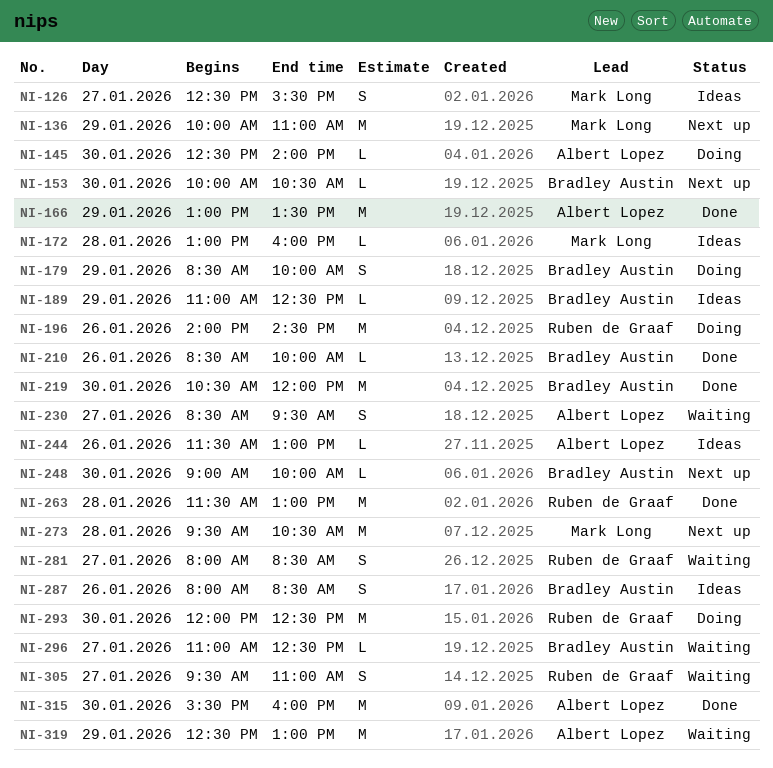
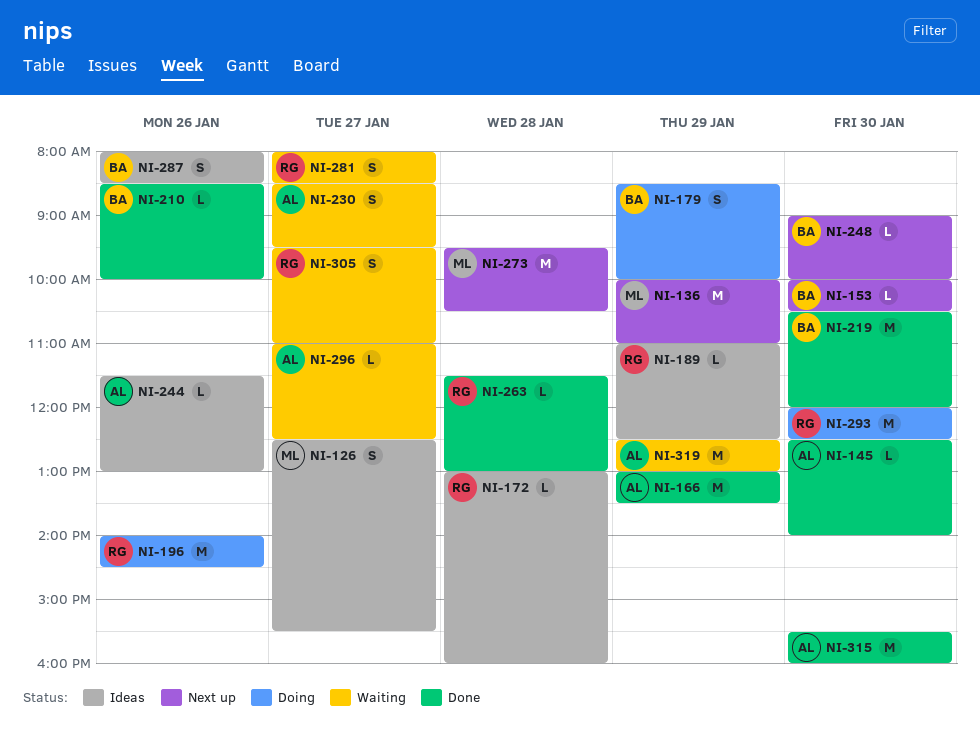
NI-145, status: Doing -> Done
NI-172, owner: Mark Long -> Ruben de Graaf
NI-189, owner: Bradley Austin -> Ruben de Graaf
NI-263, estimate: M -> L
NI-296, owner: Bradley Austin -> Albert Lopez

